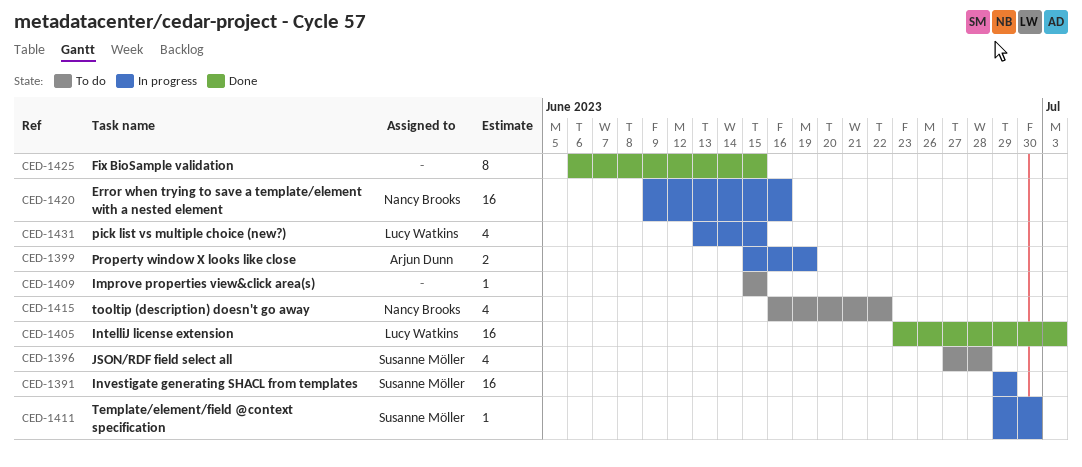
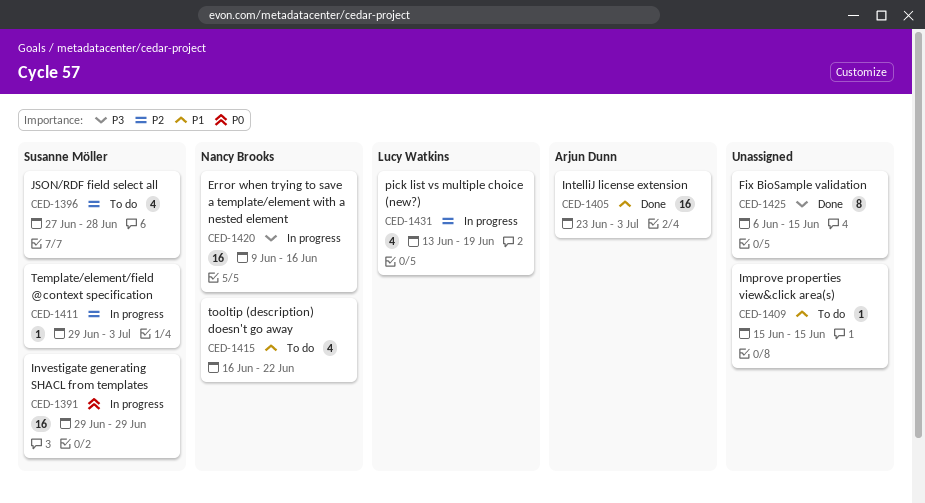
CED-1399: present -> none
CED-1405, owner: Lucy Watkins -> Arjun Dunn
CED-1411, due: Jun 30 -> Jul 3
CED-1431, due: Jun 15 -> Jun 19

